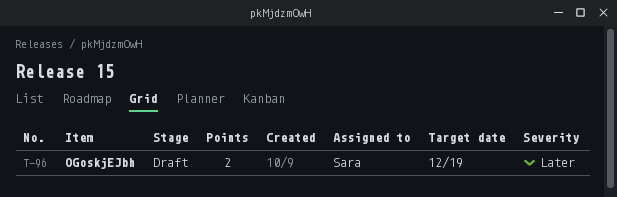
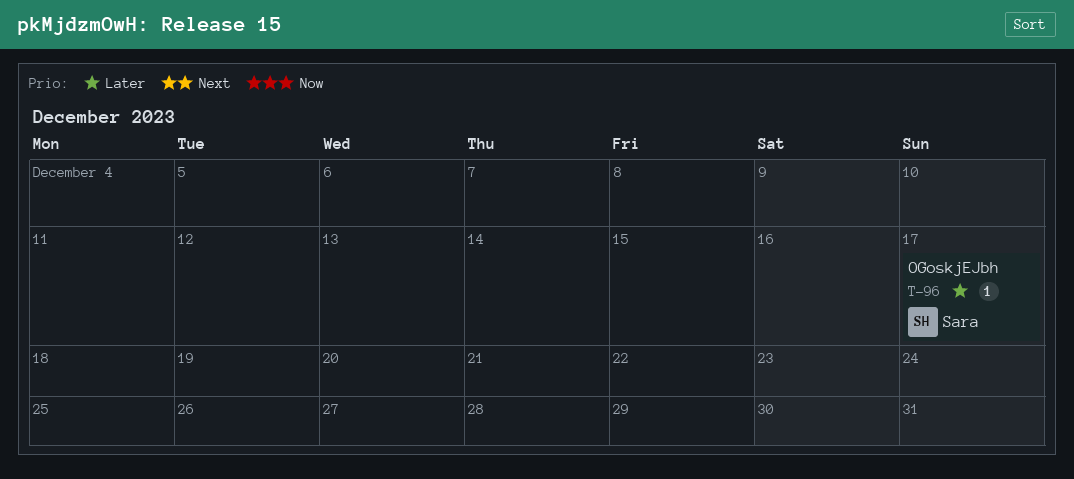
T-96, estimate: 2 -> 1
T-96, due: Dec 19 -> Dec 17

